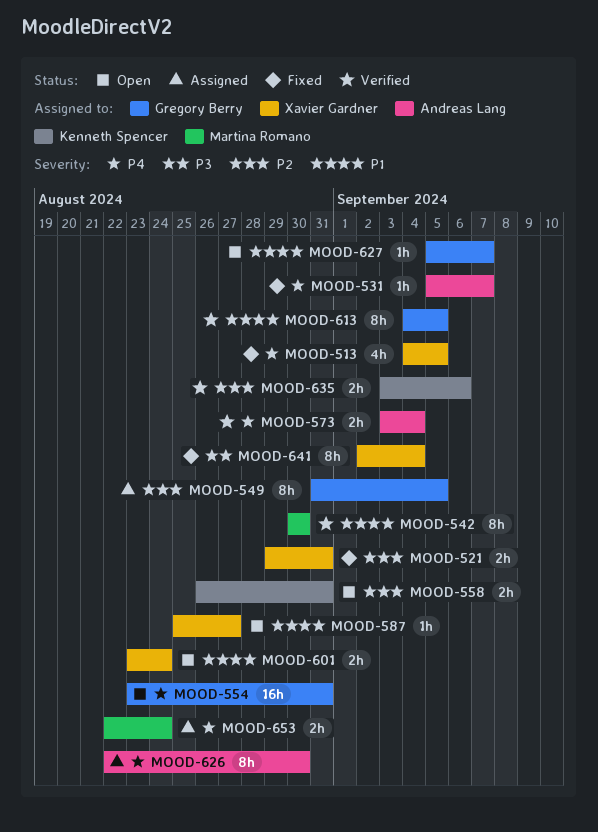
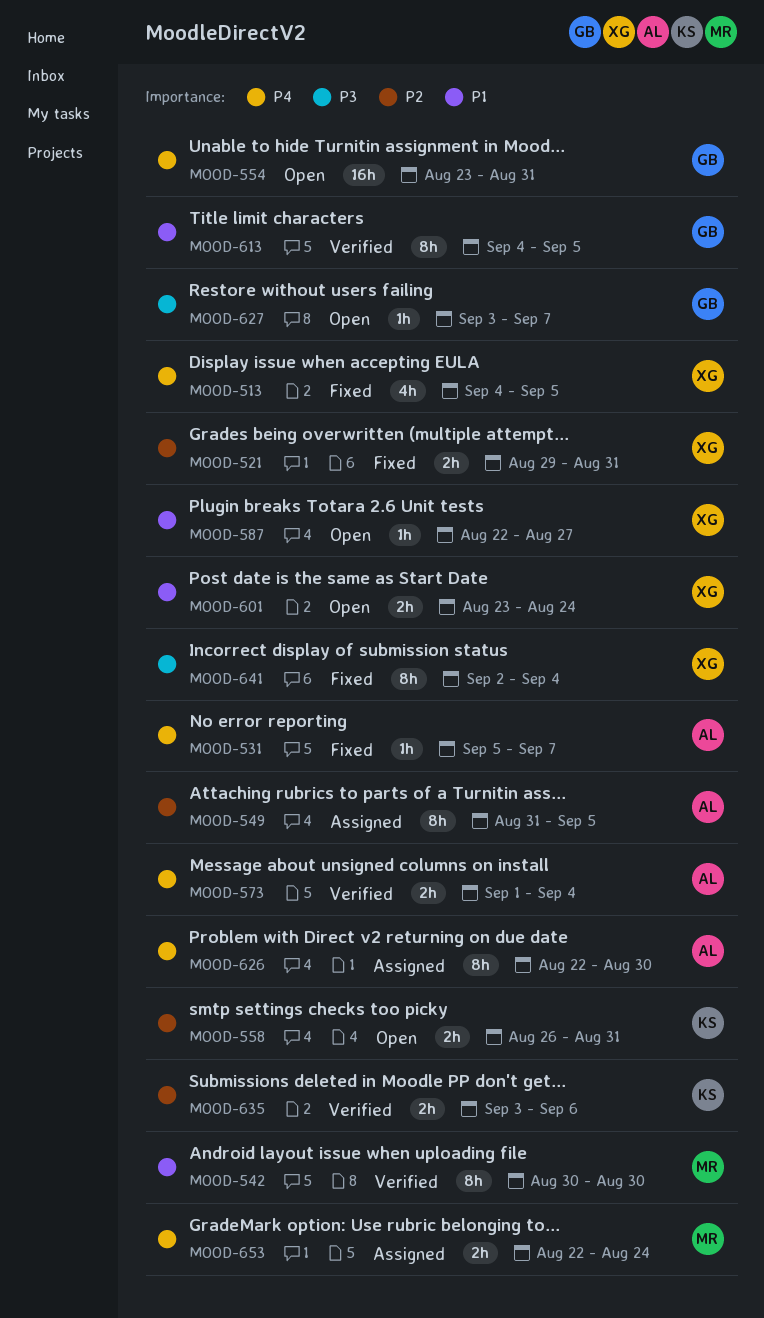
MOOD-549, owner: Gregory Berry -> Andreas Lang
MOOD-573, start: Sep 3 -> Sep 1
MOOD-587, start: Aug 25 -> Aug 22
MOOD-627, priority: P1 -> P3
MOOD-627, start: Sep 5 -> Sep 3

